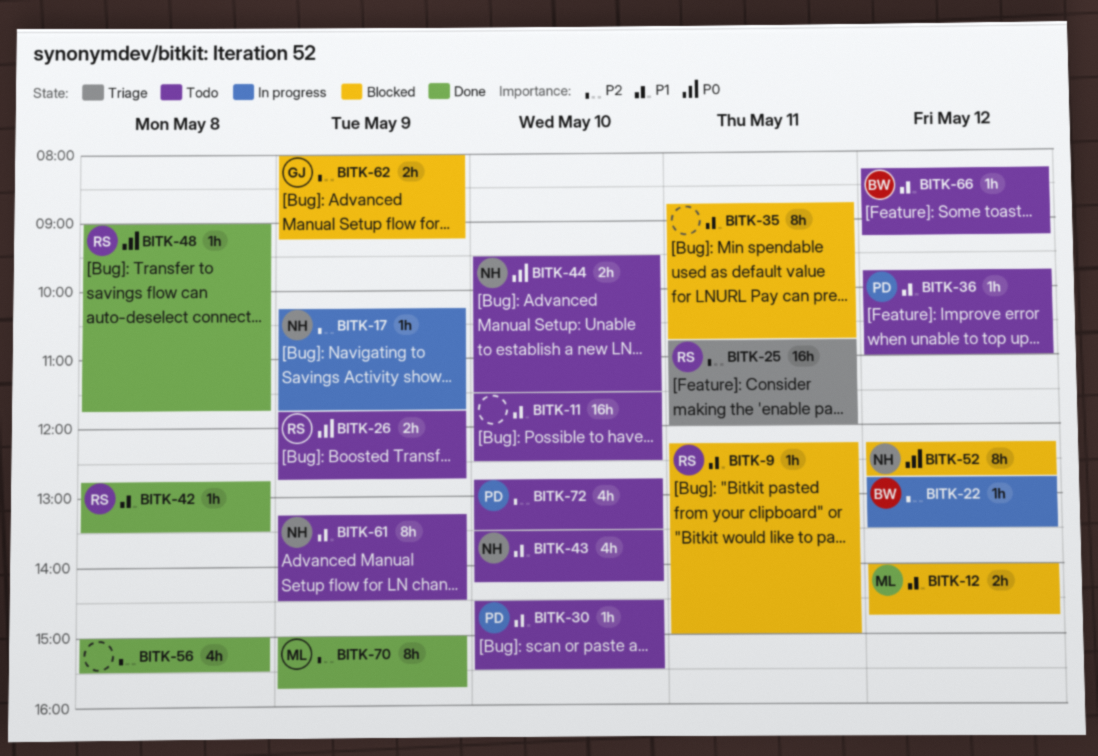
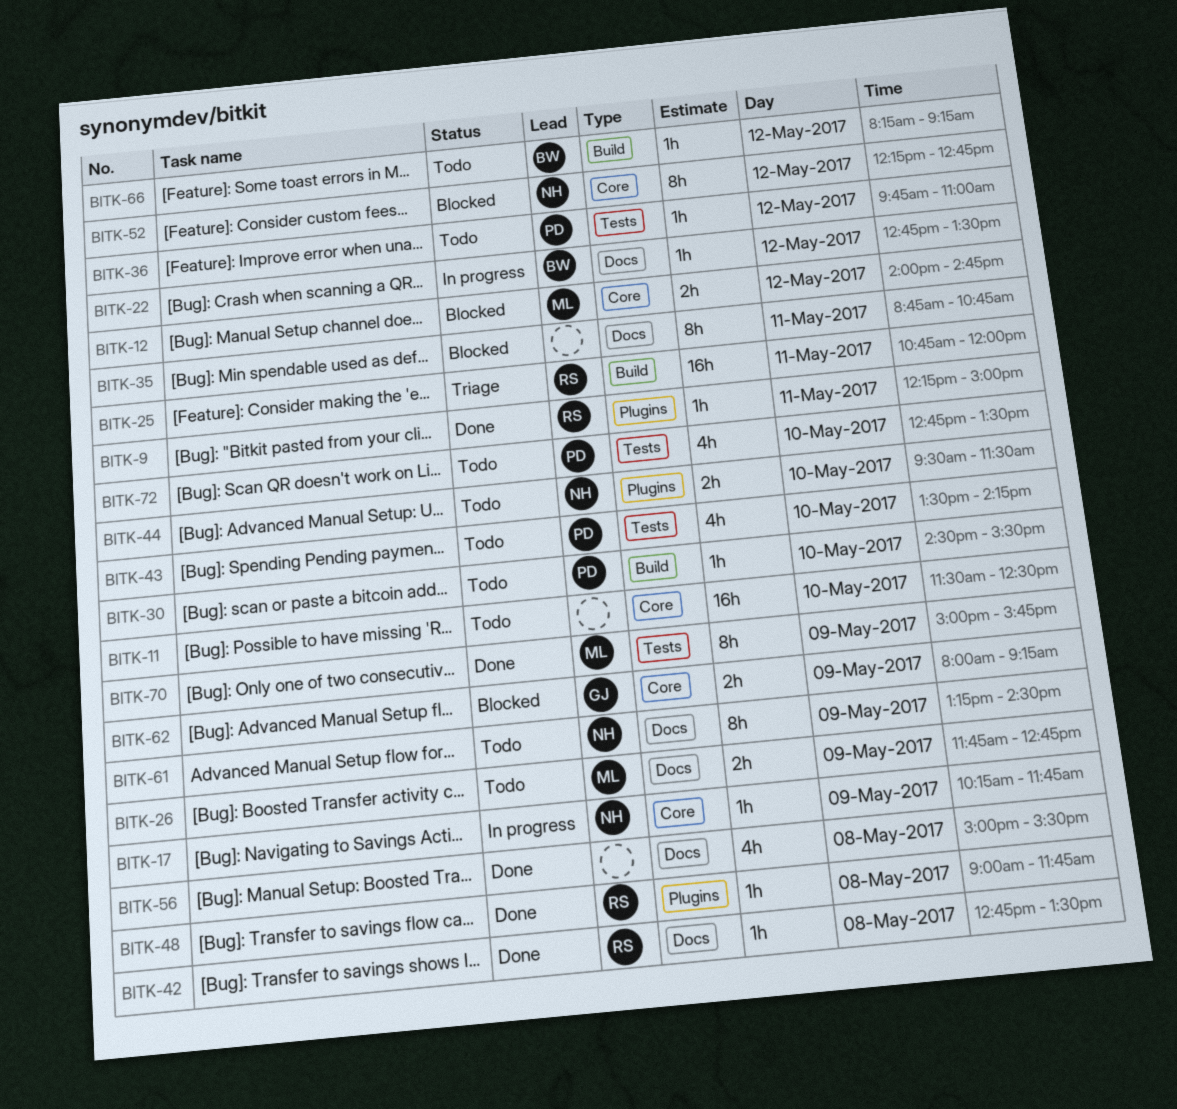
BITK-9, status: Blocked -> Done
BITK-26, owner: RS -> ML
BITK-43, owner: NH -> PD

